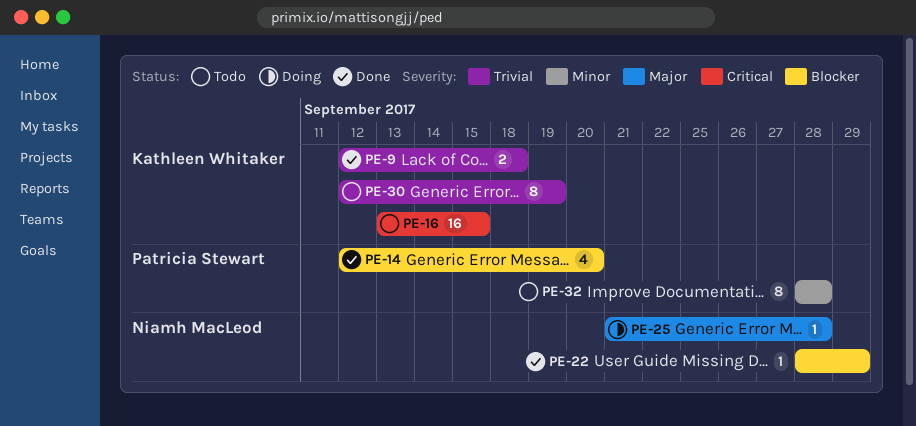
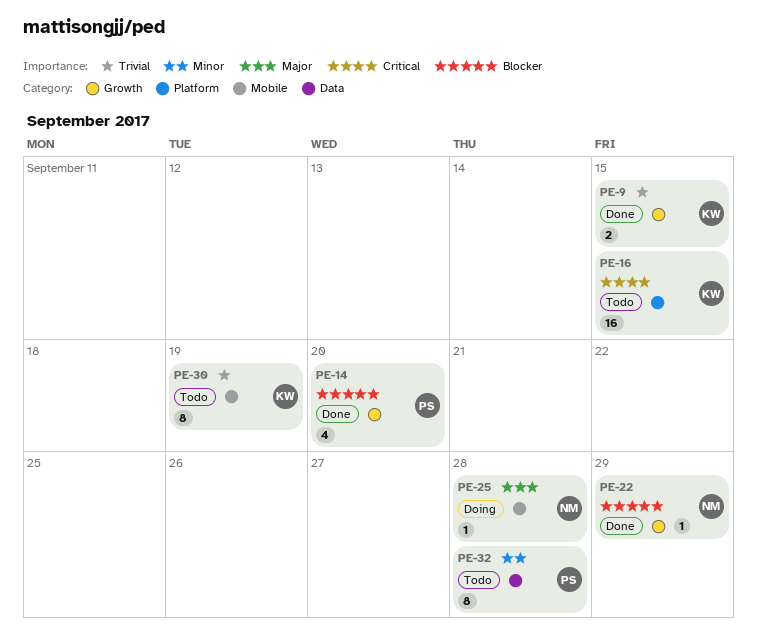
PE-9, due: Sep 18 -> Sep 15

